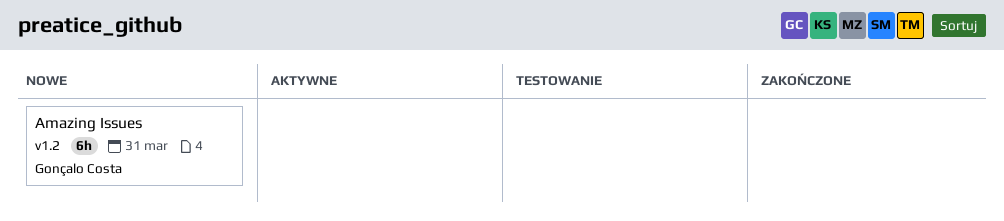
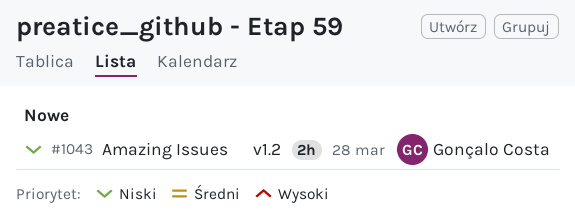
Amazing Issues, estimate: 6h -> 2h
Amazing Issues, due: Mar 31 -> Mar 28

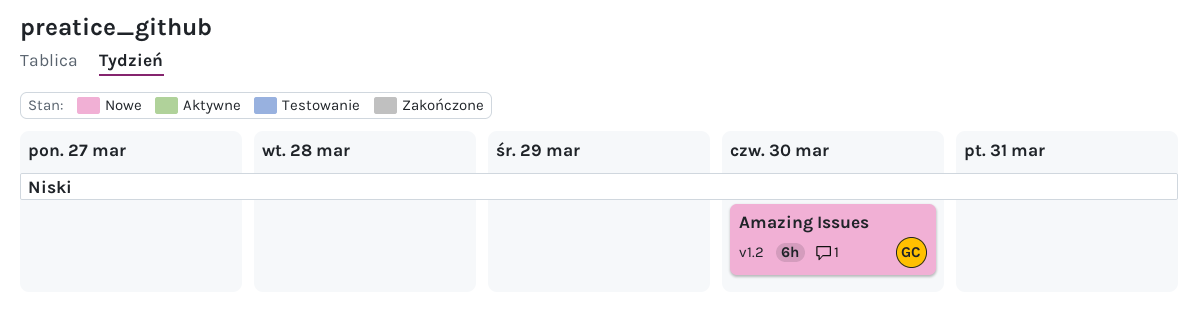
Amazing Issues, estimate: 2h -> 6h
Amazing Issues, due: Mar 28 -> Mar 30

